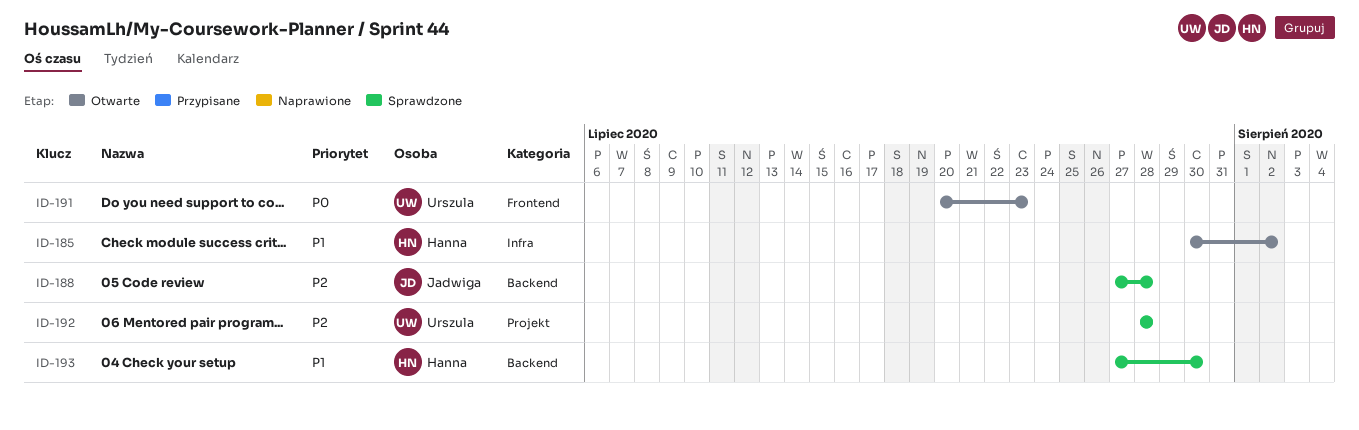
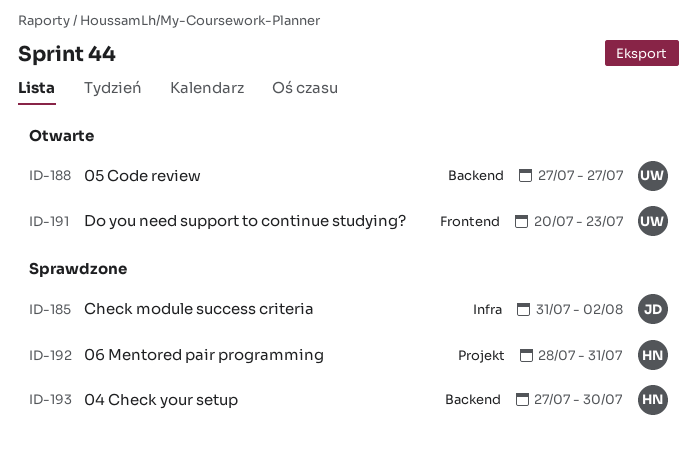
ID-185, status: Otwarte -> Sprawdzone
ID-185, owner: Hanna -> Jadwiga
ID-185, start: Jul 30 -> Jul 31
ID-188, status: Sprawdzone -> Otwarte
ID-188, owner: Jadwiga -> Urszula
ID-188, due: Jul 28 -> Jul 27
ID-192, owner: Urszula -> Hanna
ID-192, due: Jul 28 -> Jul 31

